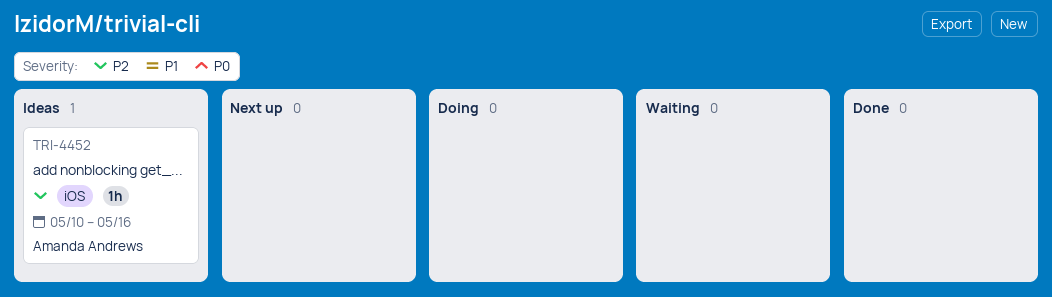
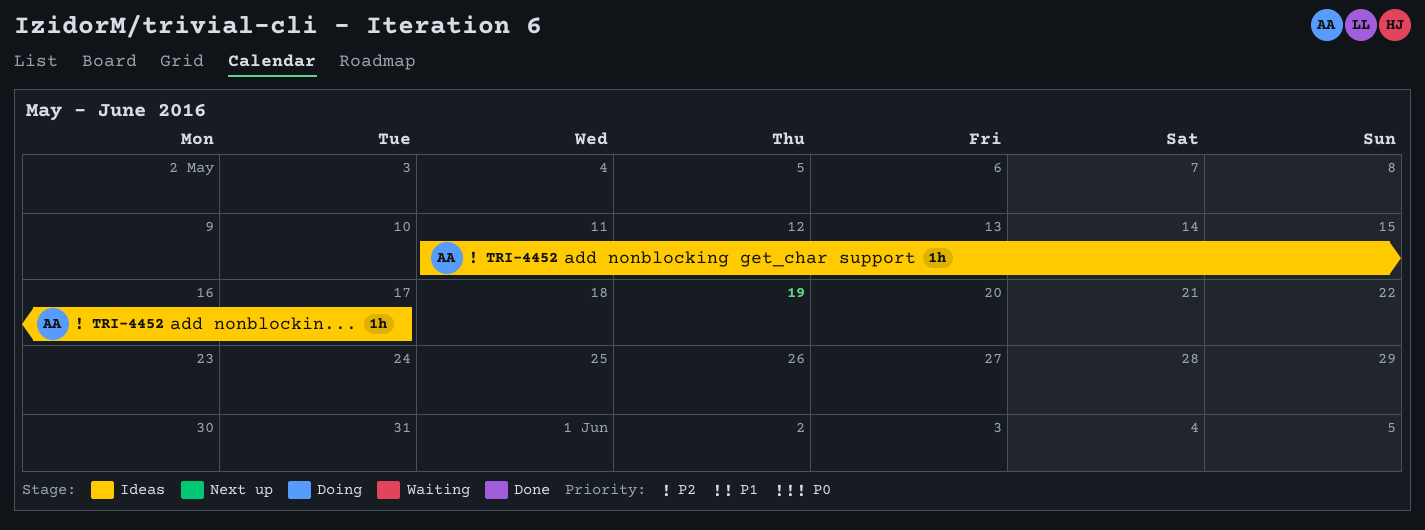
TRI-4452, start: May 10 -> May 11
TRI-4452, due: May 16 -> May 17

